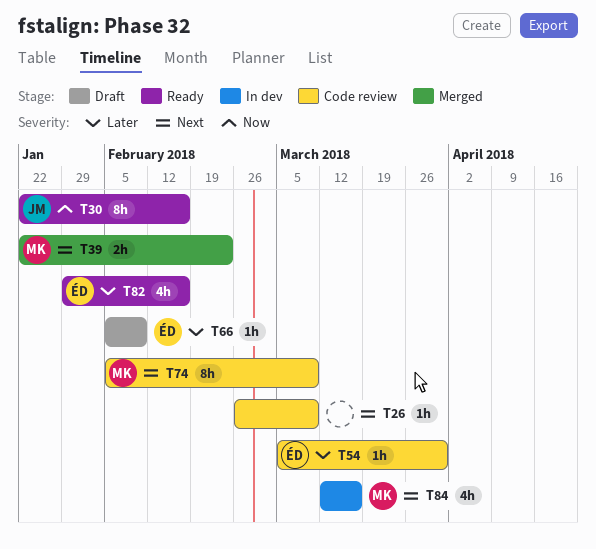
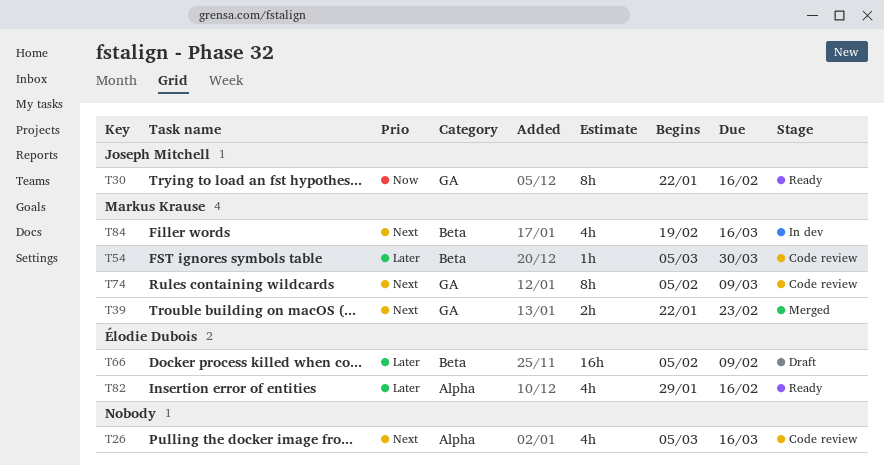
T26, estimate: 1h -> 4h
T26, start: Feb 26 -> Mar 5
T26, due: Mar 9 -> Mar 16
T54, owner: Élodie Dubois -> Markus Krause
T66, estimate: 1h -> 16h
T84, start: Mar 12 -> Feb 19

